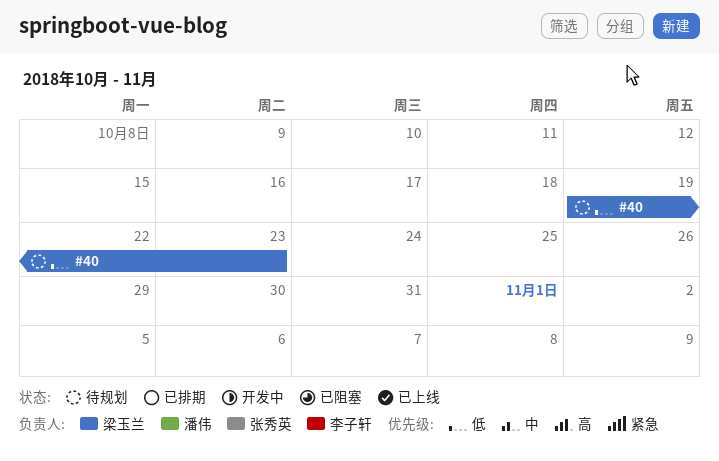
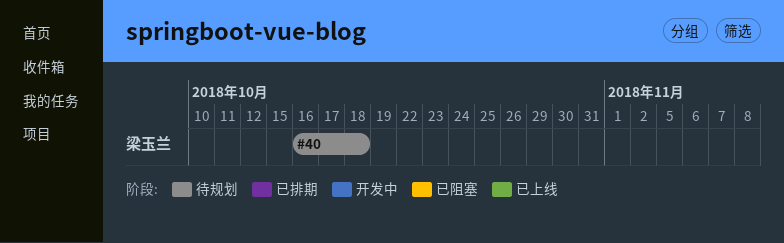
#40, start: Oct 19 -> Oct 16
#40, due: Oct 23 -> Oct 18

